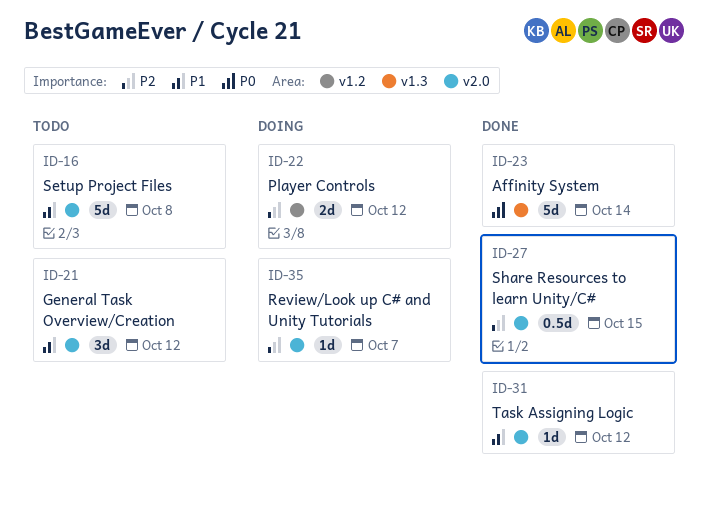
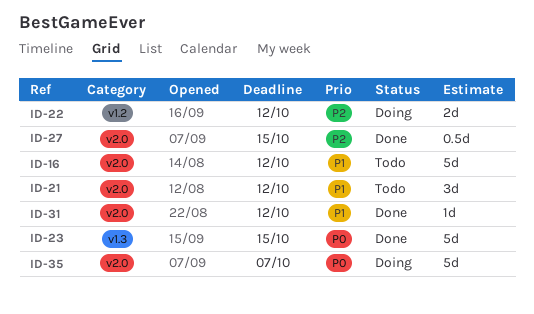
ID-16, due: Oct 8 -> Oct 12
ID-23, due: Oct 14 -> Oct 15
ID-35, priority: P2 -> P0
ID-35, estimate: 1d -> 5d

